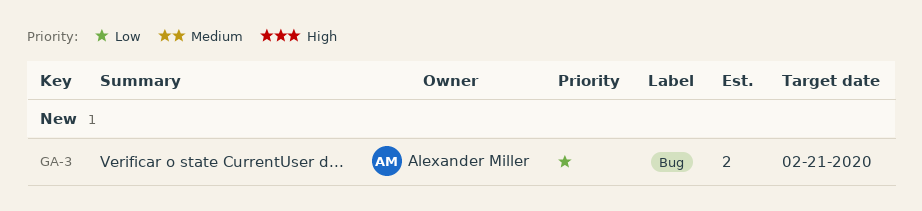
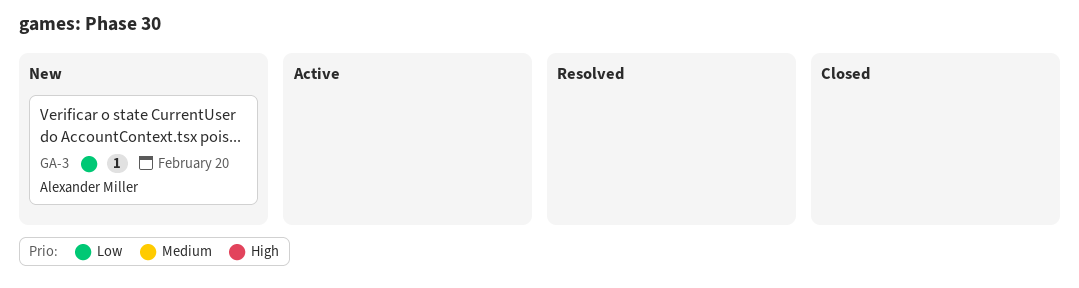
GA-3, estimate: 2 -> 1
GA-3, due: Feb 21 -> Feb 20

